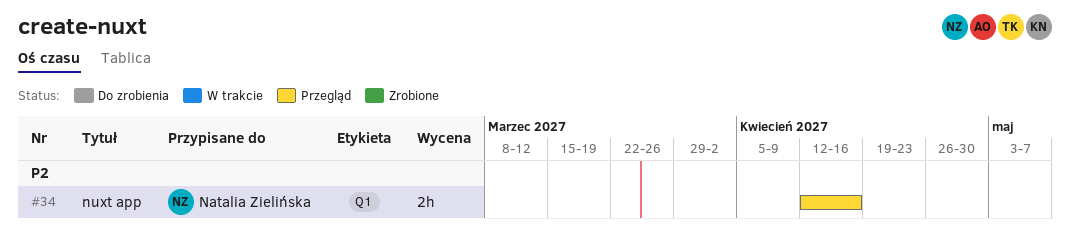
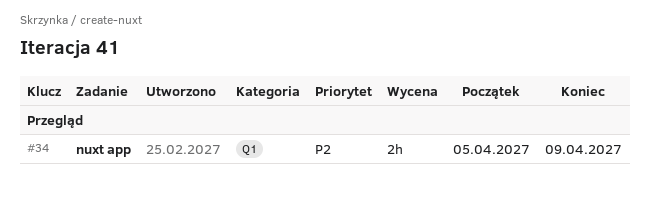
#34, start: Apr 12 -> Apr 5
#34, due: Apr 16 -> Apr 9

